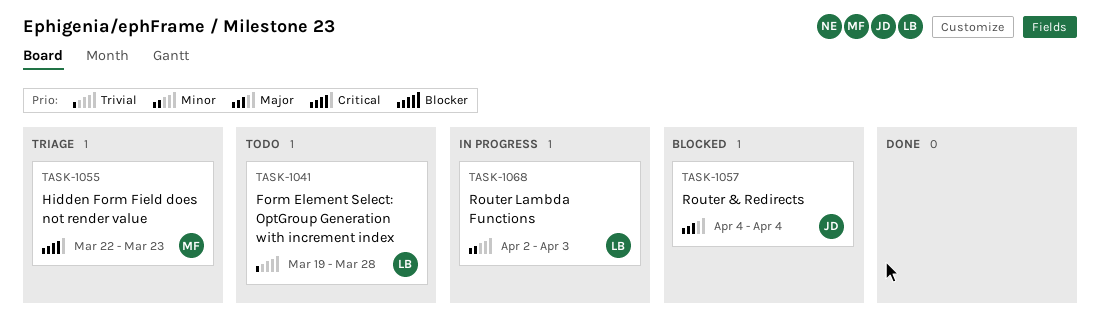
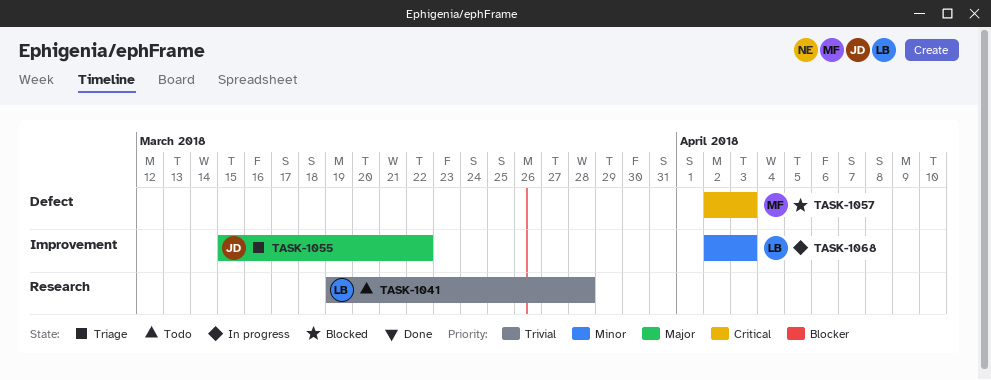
TASK-1055, owner: MF -> JD
TASK-1055, priority: Critical -> Major
TASK-1055, start: Mar 22 -> Mar 15
TASK-1055, due: Mar 23 -> Mar 22
TASK-1057, owner: JD -> MF
TASK-1057, priority: Major -> Critical
TASK-1057, start: Apr 4 -> Apr 2
TASK-1057, due: Apr 4 -> Apr 3

